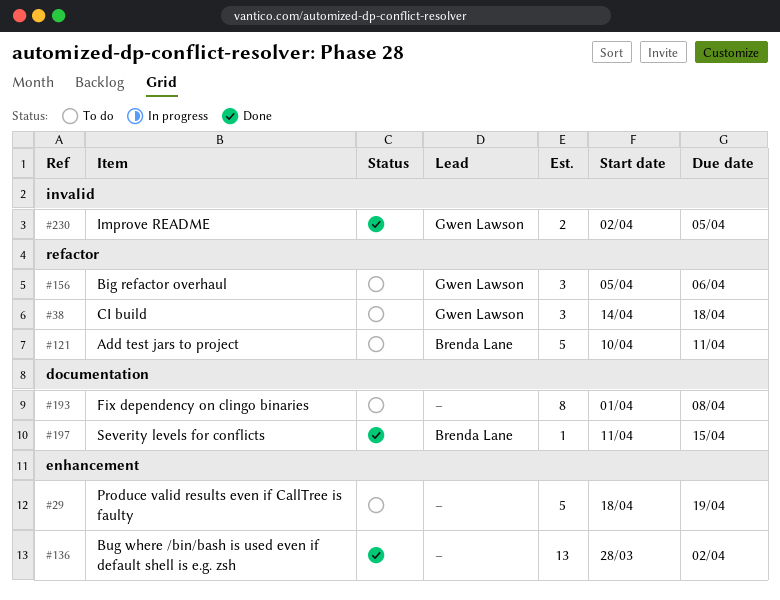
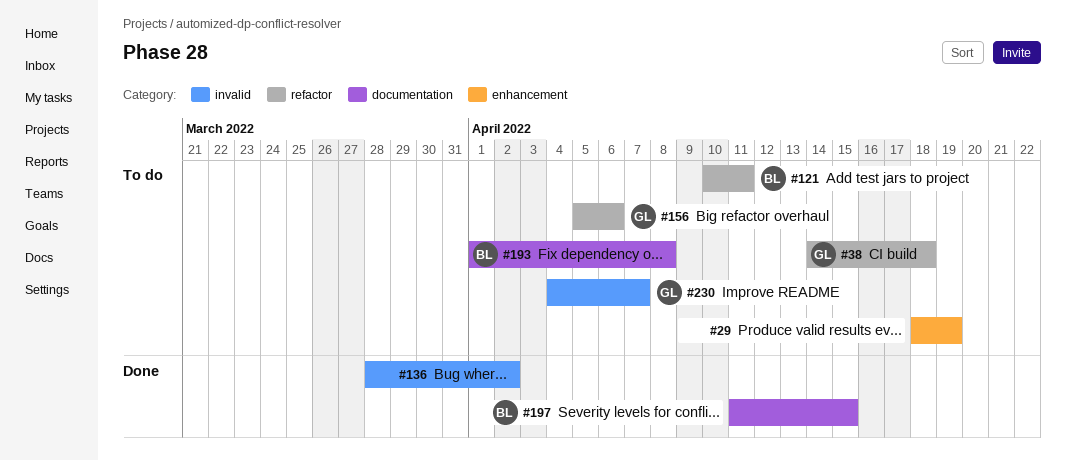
#136, label: enhancement -> invalid
#193, owner: none -> Brenda Lane
#230, status: Done -> To do
#230, start: Apr 2 -> Apr 4
#230, due: Apr 5 -> Apr 7

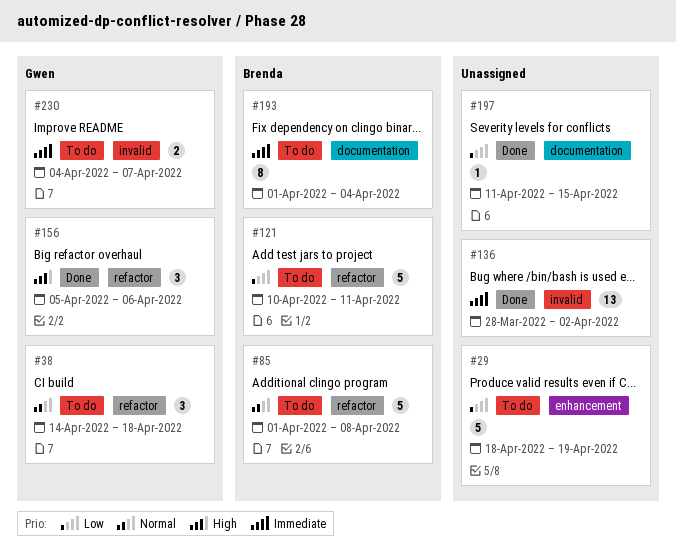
#85: none -> present
#156, status: To do -> Done
#193, due: Apr 8 -> Apr 4
#197, owner: Brenda -> none

